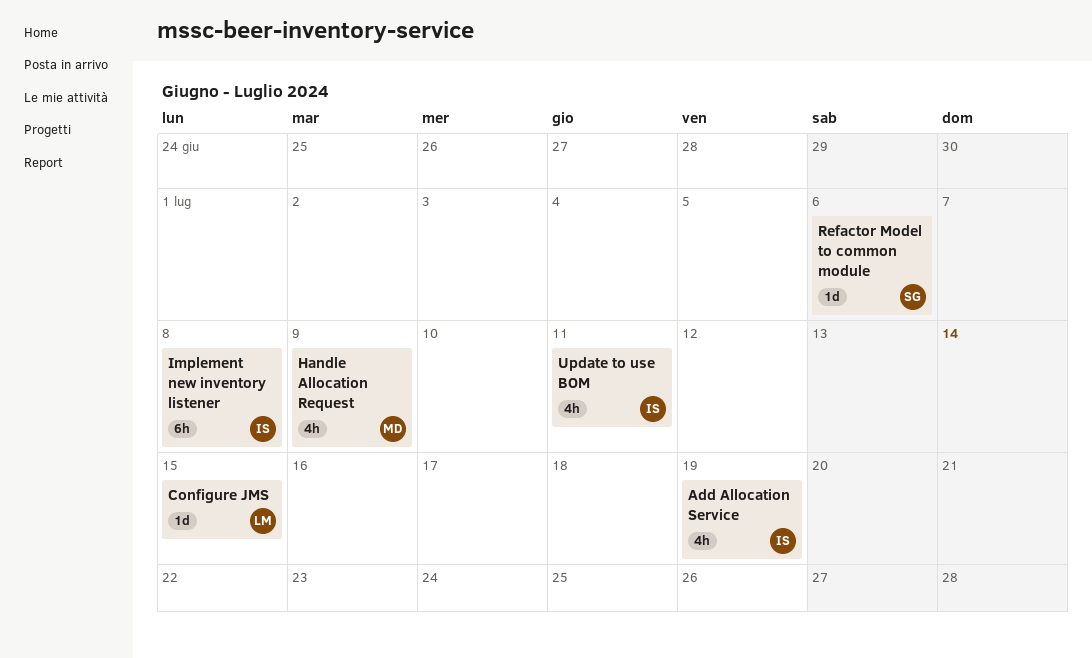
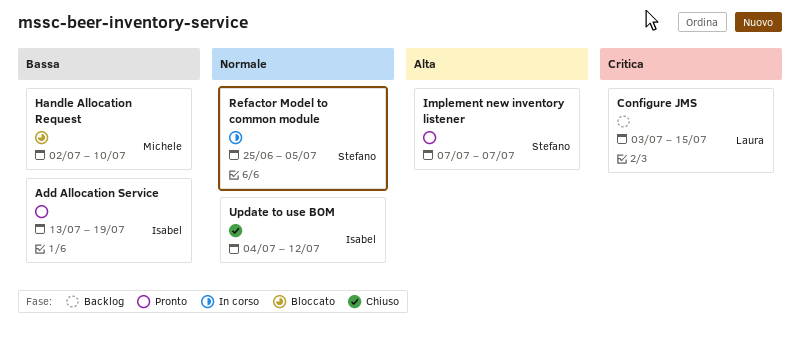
Handle Allocation Request, due: Jul 9 -> Jul 10
Implement new inventory listener, owner: Isabel -> Stefano
Implement new inventory listener, due: Jul 8 -> Jul 7
Refactor Model to common module, due: Jul 6 -> Jul 5
Update to use BOM, due: Jul 11 -> Jul 12

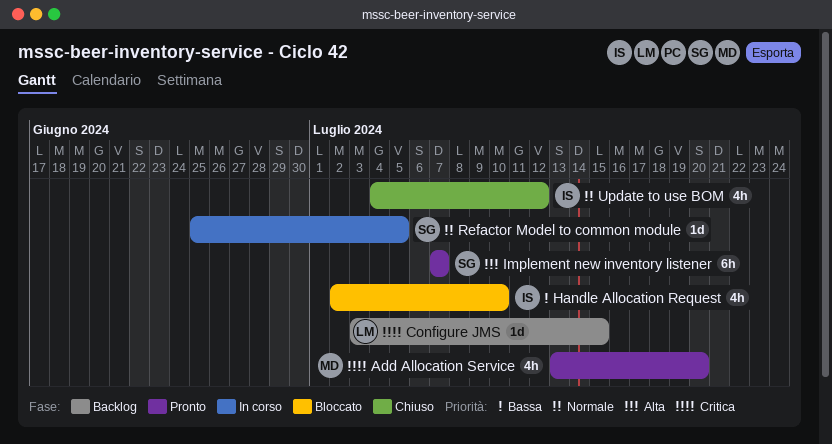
Add Allocation Service, owner: Isabel -> Michele
Add Allocation Service, priority: Bassa -> Critica
Add Allocation Service, due: Jul 19 -> Jul 20
Handle Allocation Request, owner: Michele -> Isabel

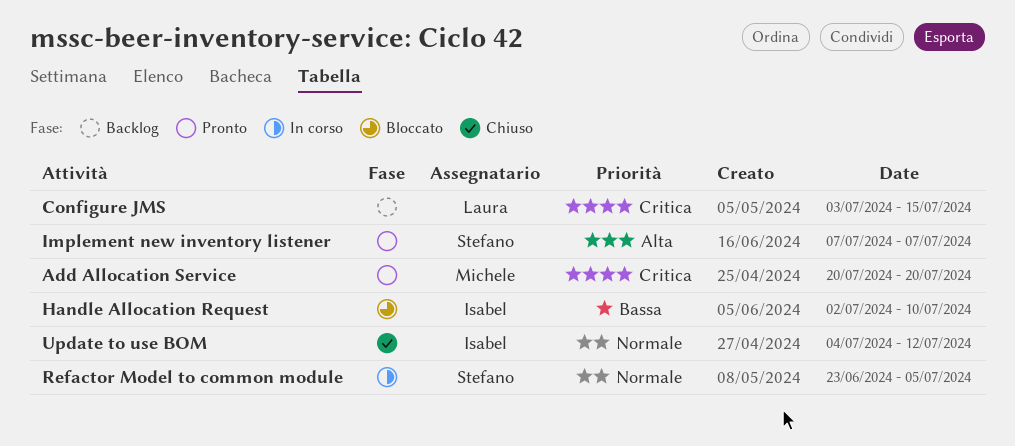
Add Allocation Service, start: Jul 13 -> Jul 20
Refactor Model to common module, start: Jun 25 -> Jun 23

